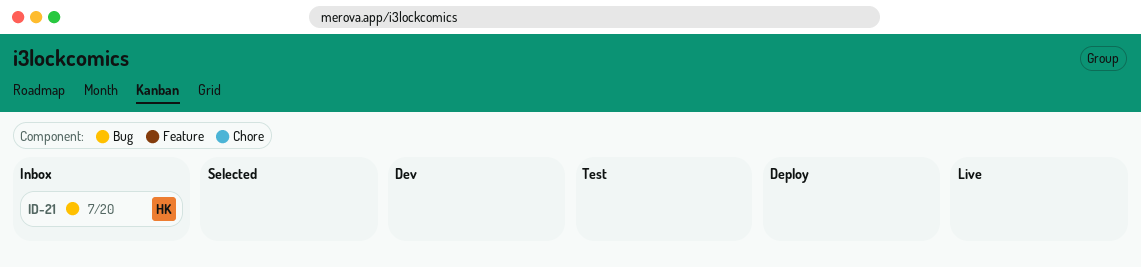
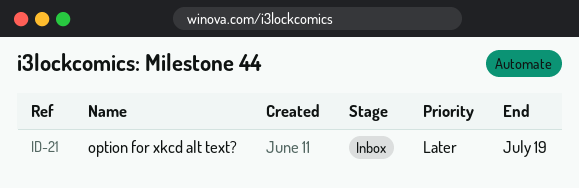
ID-21, due: Jul 20 -> Jul 19

